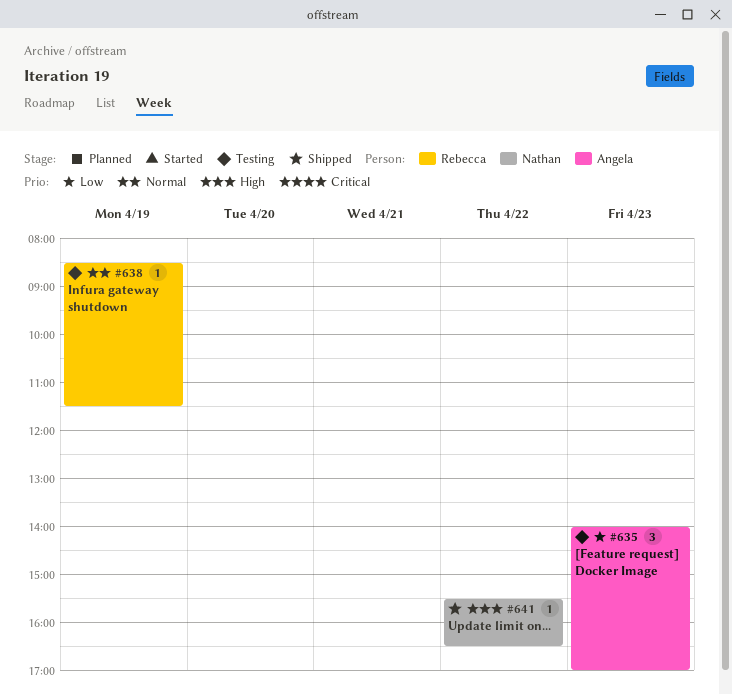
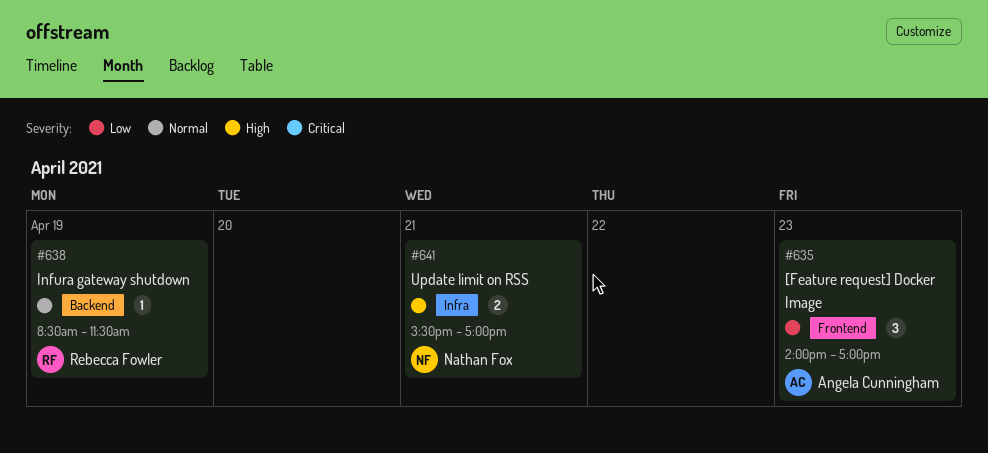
#641, estimate: 1 -> 2
#641, day: Apr 22 -> Apr 21
#641, ends: 16:30 -> 17:00

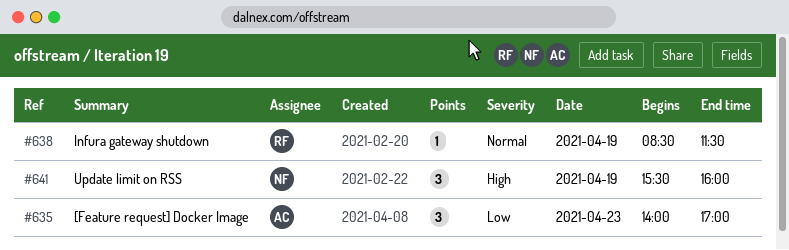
#641, estimate: 2 -> 3
#641, day: Apr 21 -> Apr 19
#641, ends: 17:00 -> 16:00

